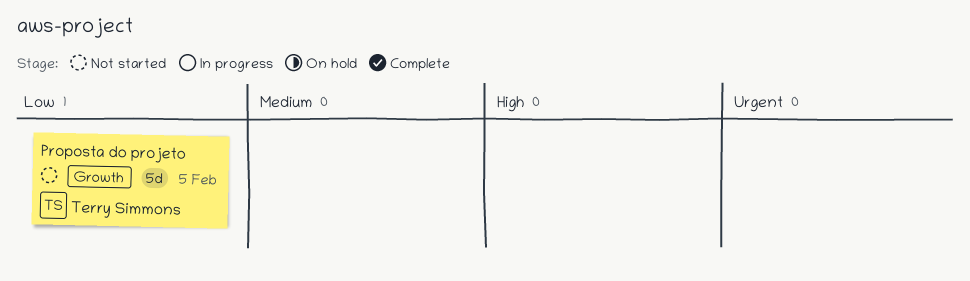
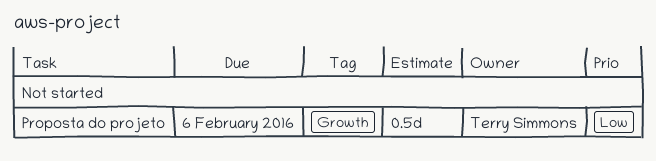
Proposta do projeto, estimate: 5d -> 0.5d
Proposta do projeto, due: Feb 5 -> Feb 6

